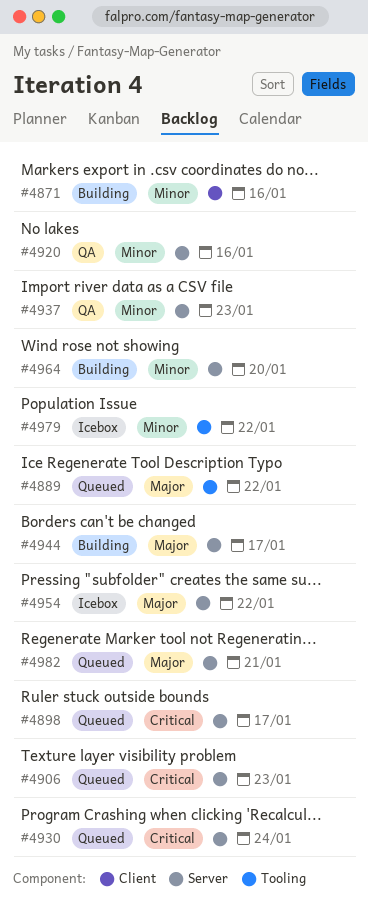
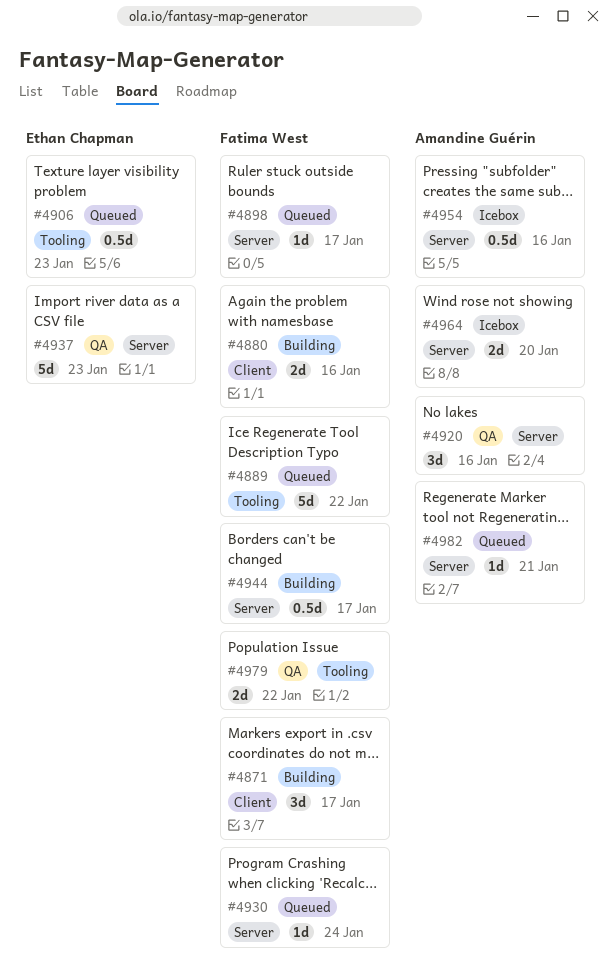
#4871, due: Jan 16 -> Jan 17
#4880: none -> present
#4906, label: Server -> Tooling
#4954, due: Jan 22 -> Jan 16
#4964, status: Building -> Icebox
#4979, status: Icebox -> QA

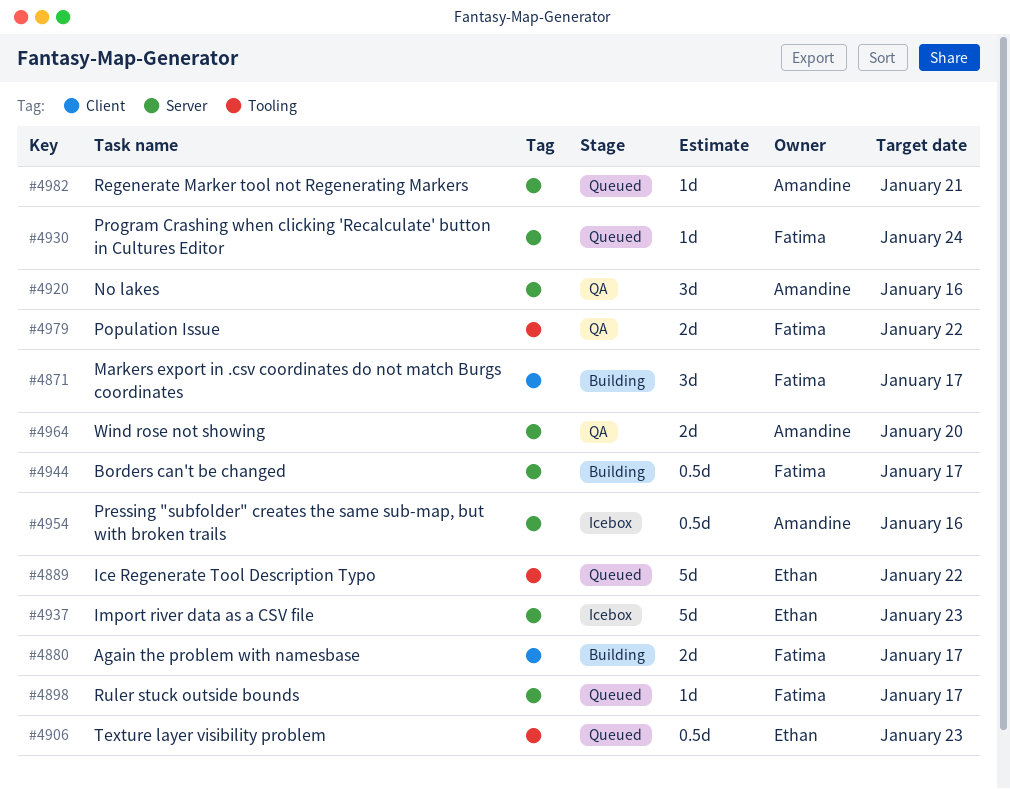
#4880, due: Jan 16 -> Jan 17
#4889, owner: Fatima West -> Ethan Chapman
#4937, status: QA -> Icebox
#4964, status: Icebox -> QA

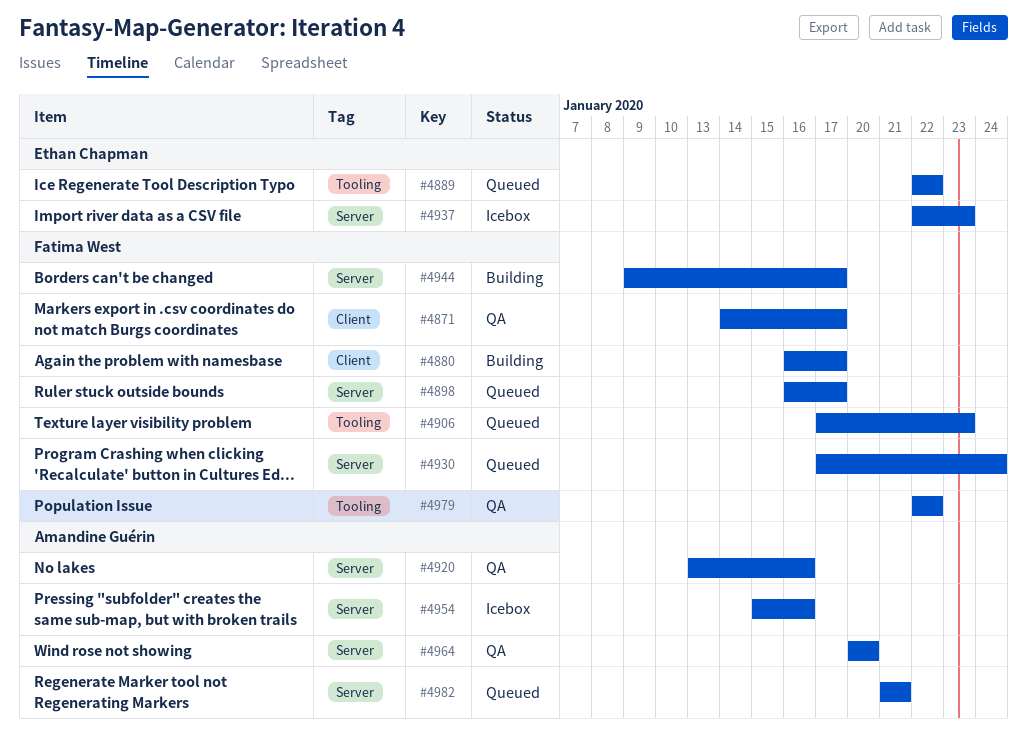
#4871, status: Building -> QA
#4906, owner: Ethan Chapman -> Fatima West

